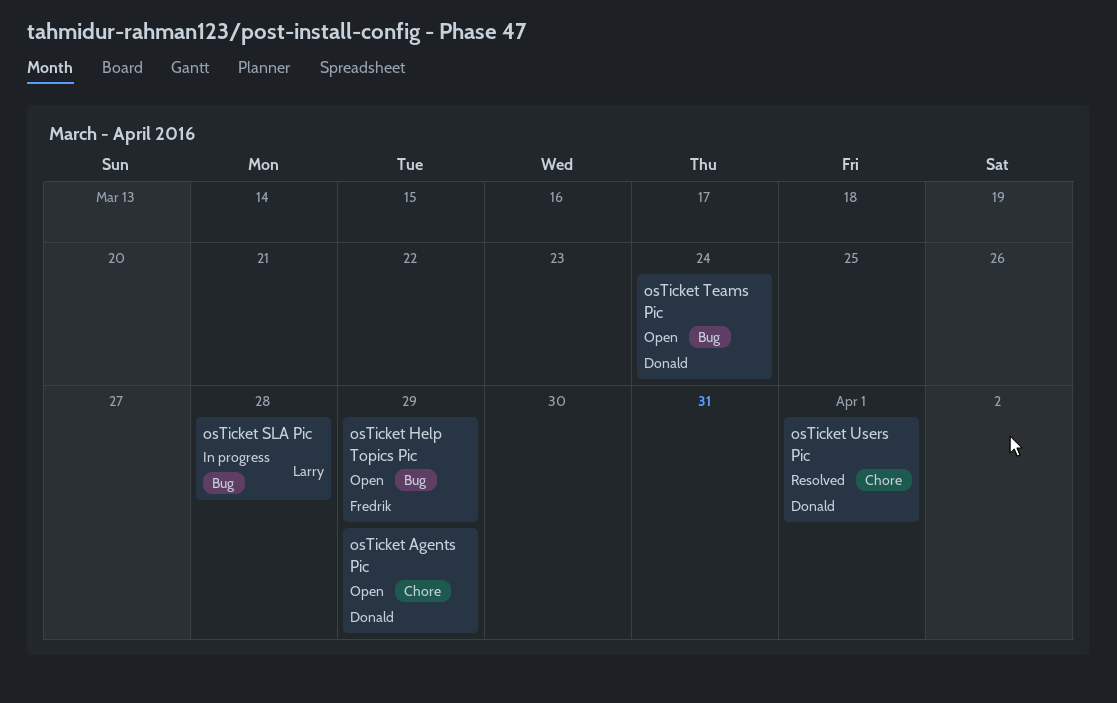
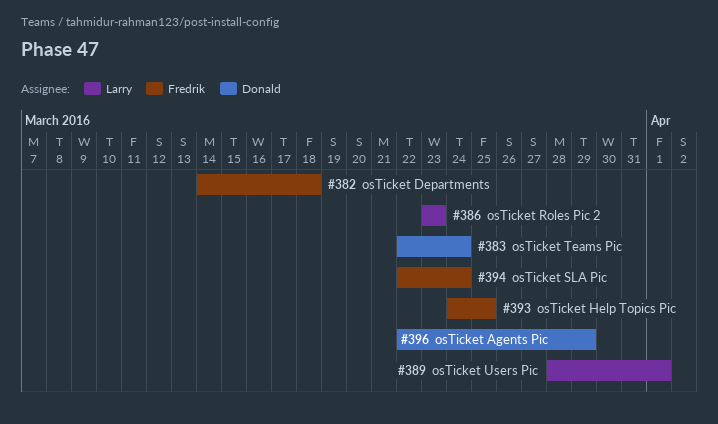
osTicket Departments: none -> present
osTicket Help Topics Pic, due: Mar 29 -> Mar 25
osTicket Roles Pic 2: none -> present
osTicket SLA Pic, owner: Larry -> Fredrik
osTicket SLA Pic, due: Mar 28 -> Mar 24
osTicket Users Pic, owner: Donald -> Larry

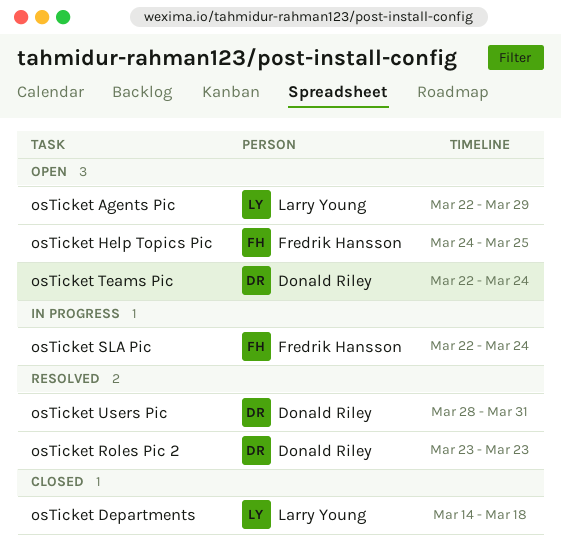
osTicket Agents Pic, owner: Donald Riley -> Larry Young
osTicket Departments, owner: Fredrik Hansson -> Larry Young
osTicket Roles Pic 2, owner: Larry Young -> Donald Riley
osTicket Users Pic, owner: Larry Young -> Donald Riley
osTicket Users Pic, due: Apr 1 -> Mar 31

